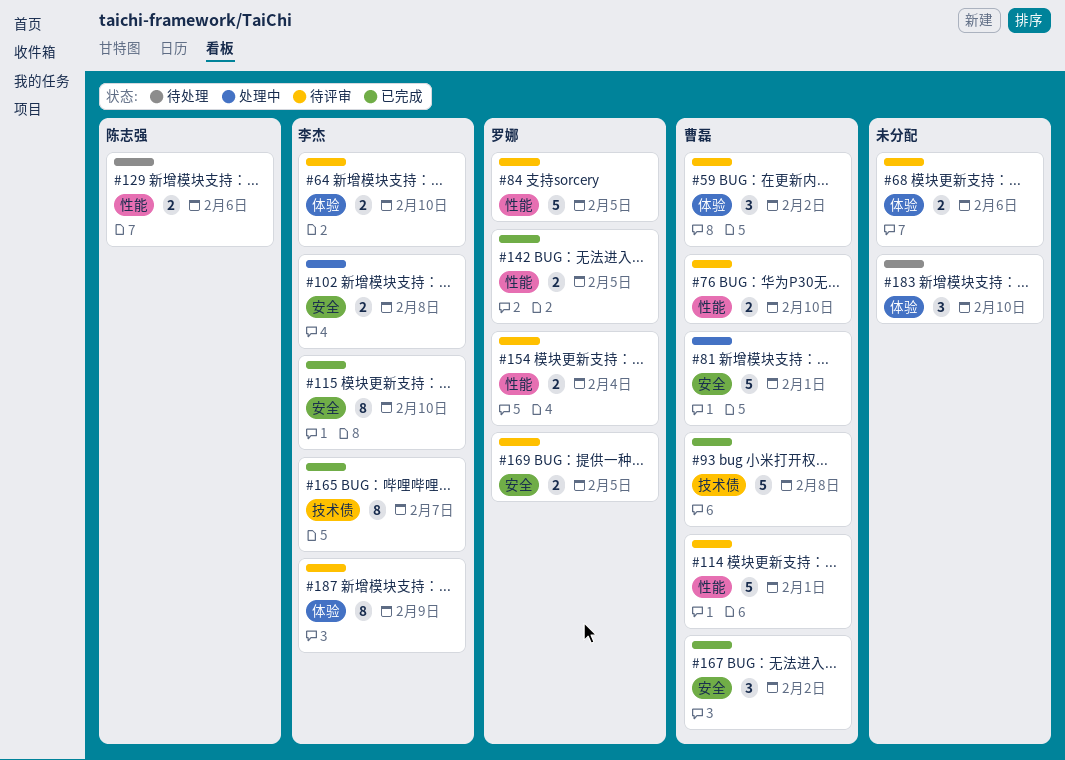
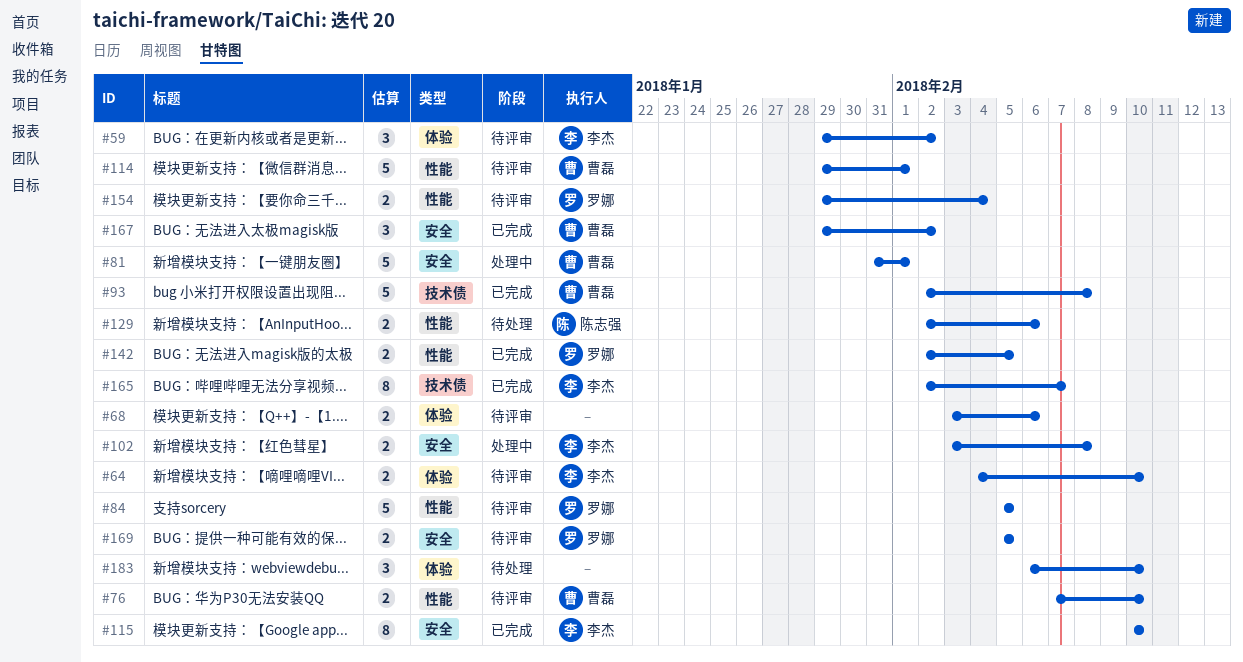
#59, owner: 曹磊 -> 李杰
#187: present -> none

